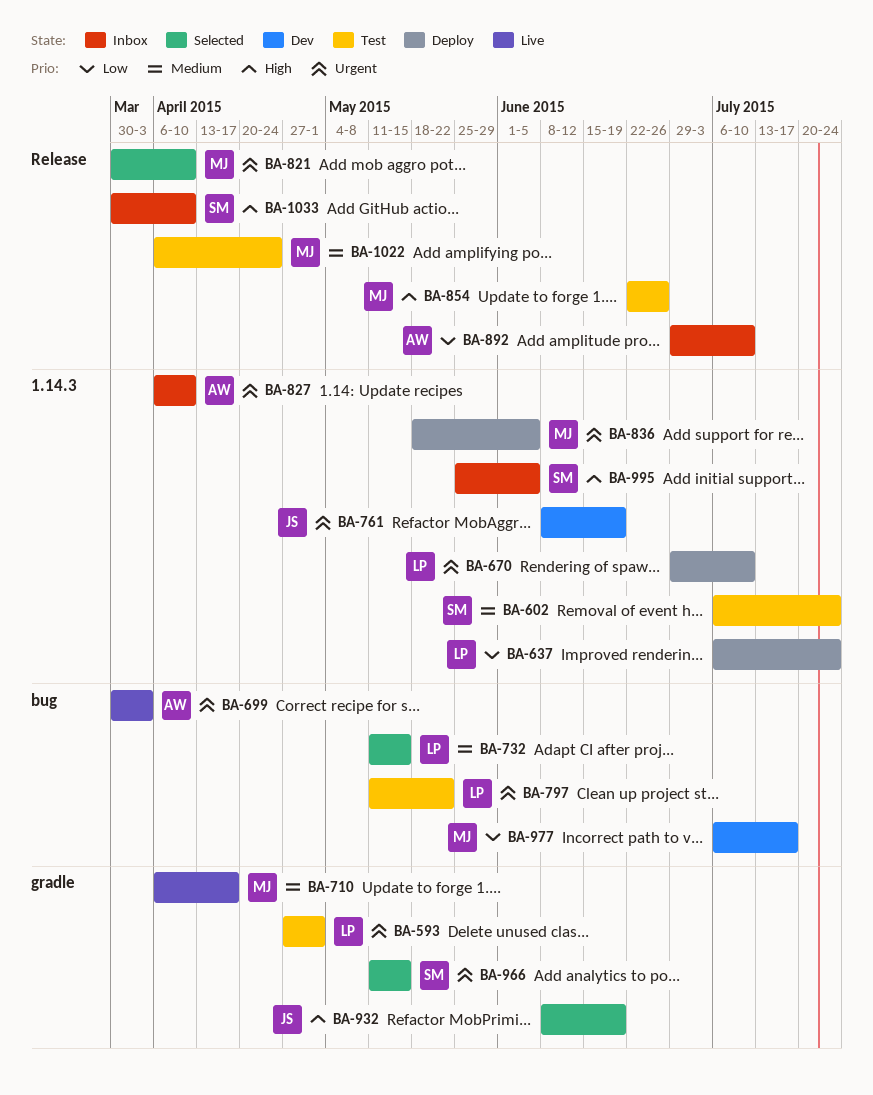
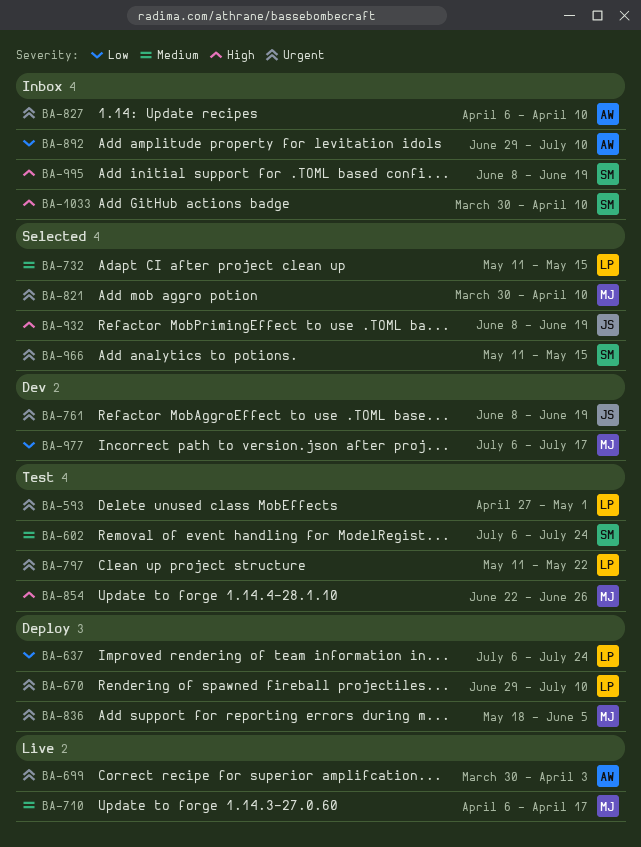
BA-995, start: May 25 -> Jun 8
BA-995, due: Jun 5 -> Jun 19
BA-1022: present -> none

